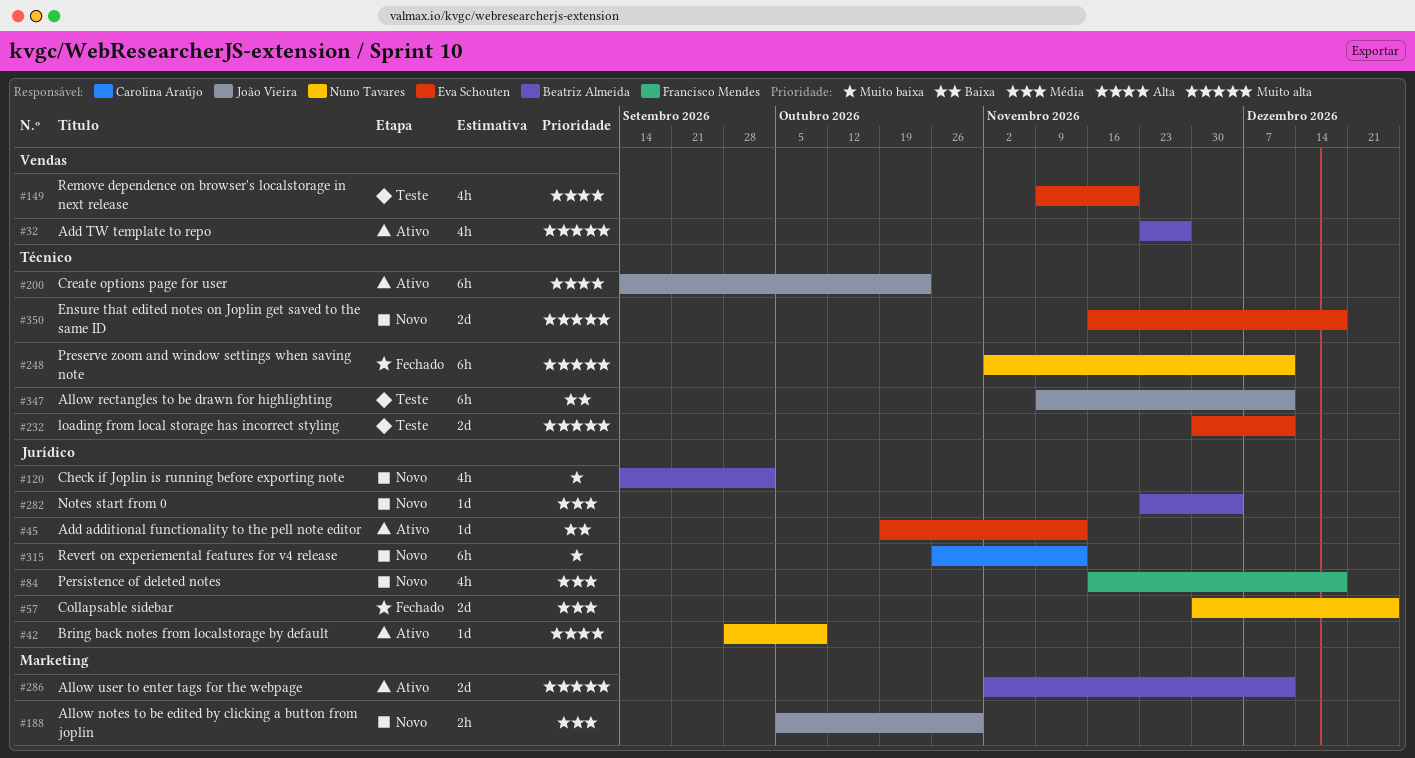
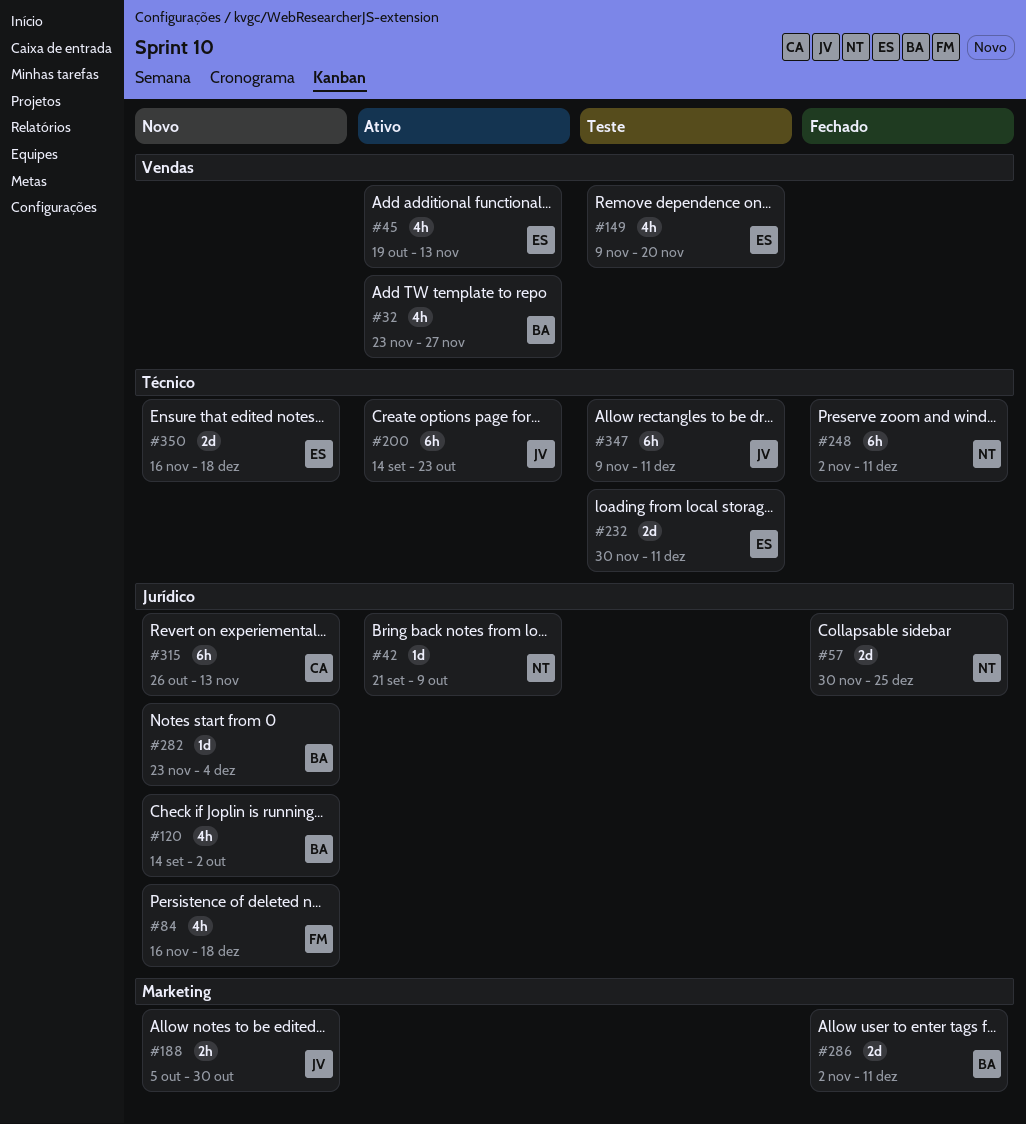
#42, start: Sep 28 -> Sep 21
#45, label: Jurídico -> Vendas
#45, estimate: 1d -> 4h
#286, status: Ativo -> Fechado

